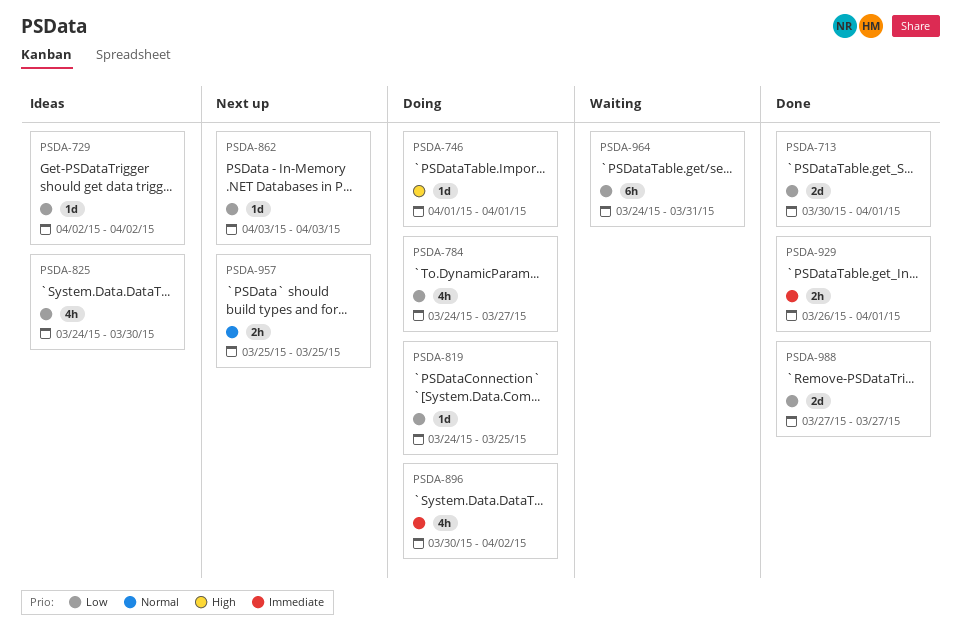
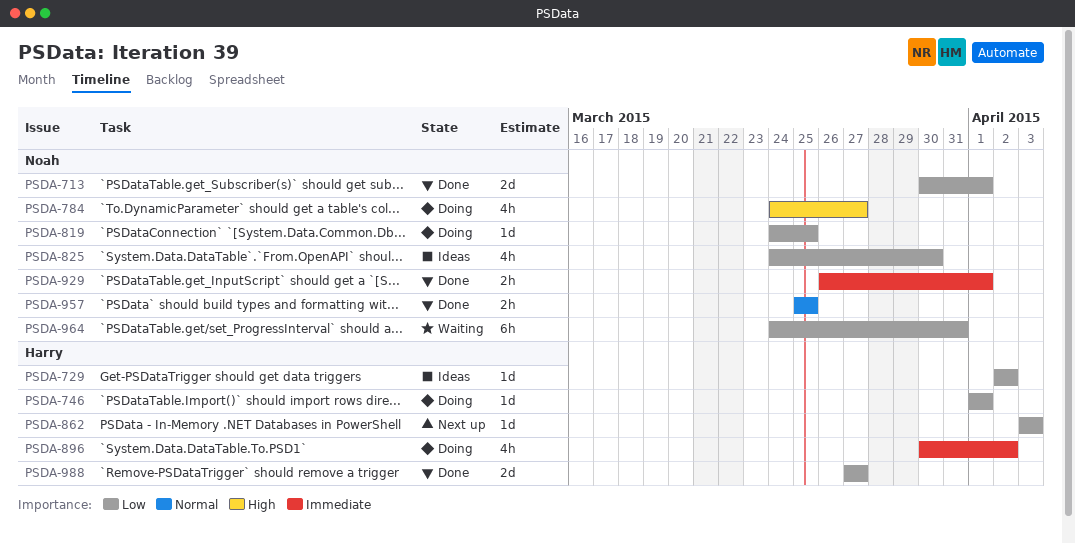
PSDA-746, priority: High -> Low
PSDA-784, priority: Low -> High
PSDA-957, status: Next up -> Done

